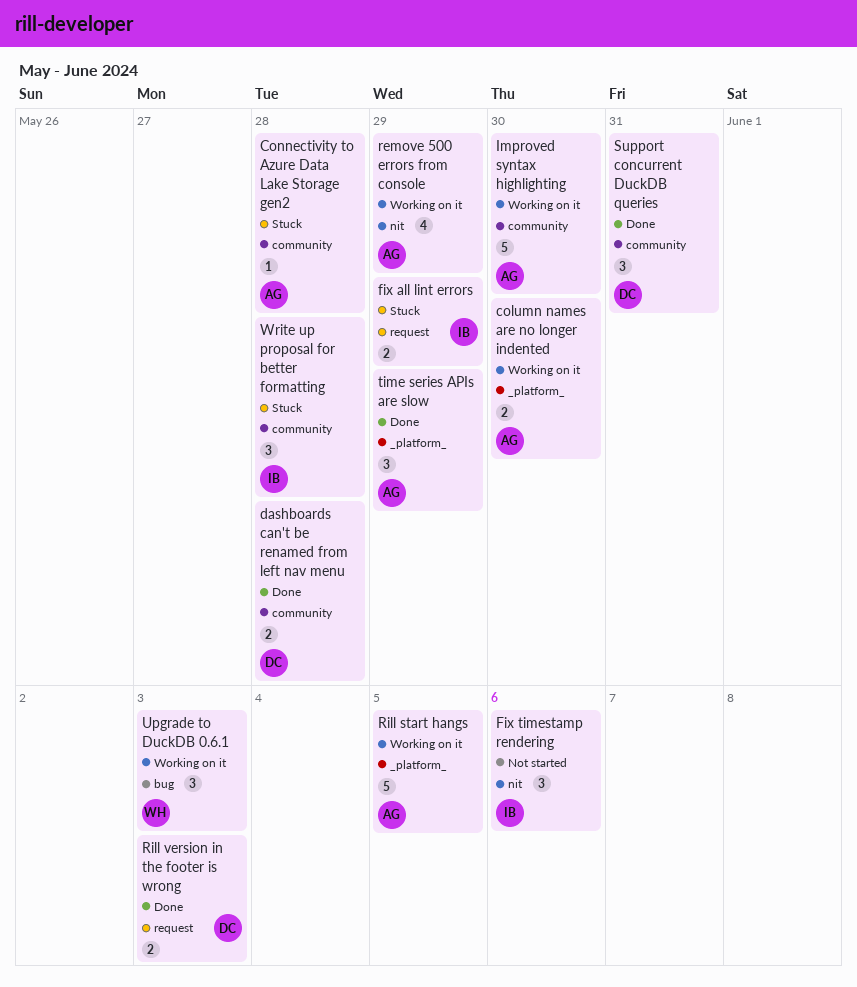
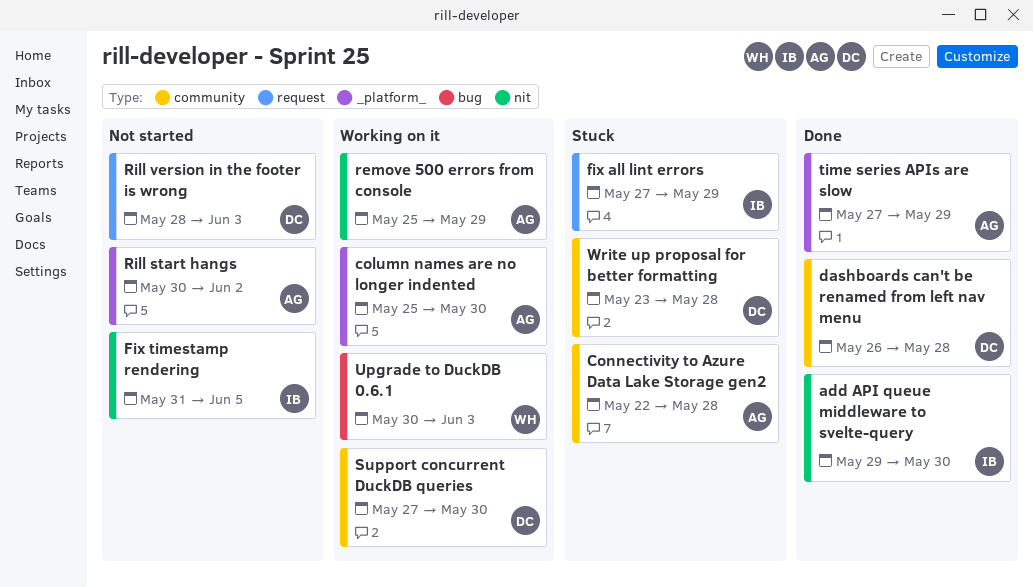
add API queue middleware to svelte-query: none -> present
Fix timestamp rendering, due: Jun 6 -> Jun 5
Improved syntax highlighting: present -> none
Rill start hangs, status: Working on it -> Not started
Rill start hangs, due: Jun 5 -> Jun 2
Rill version in the footer is wrong, status: Done -> Not started
Support concurrent DuckDB queries, status: Done -> Working on it
Support concurrent DuckDB queries, due: May 31 -> May 30
Write up proposal for better formatting, owner: IB -> DC

